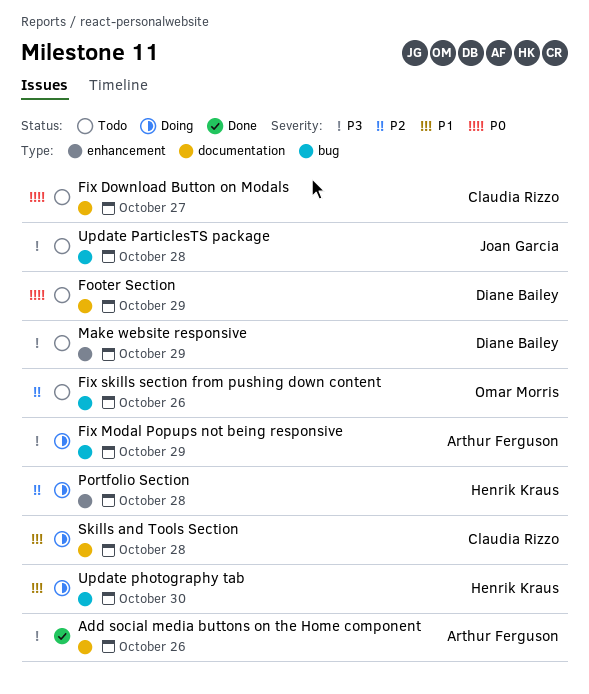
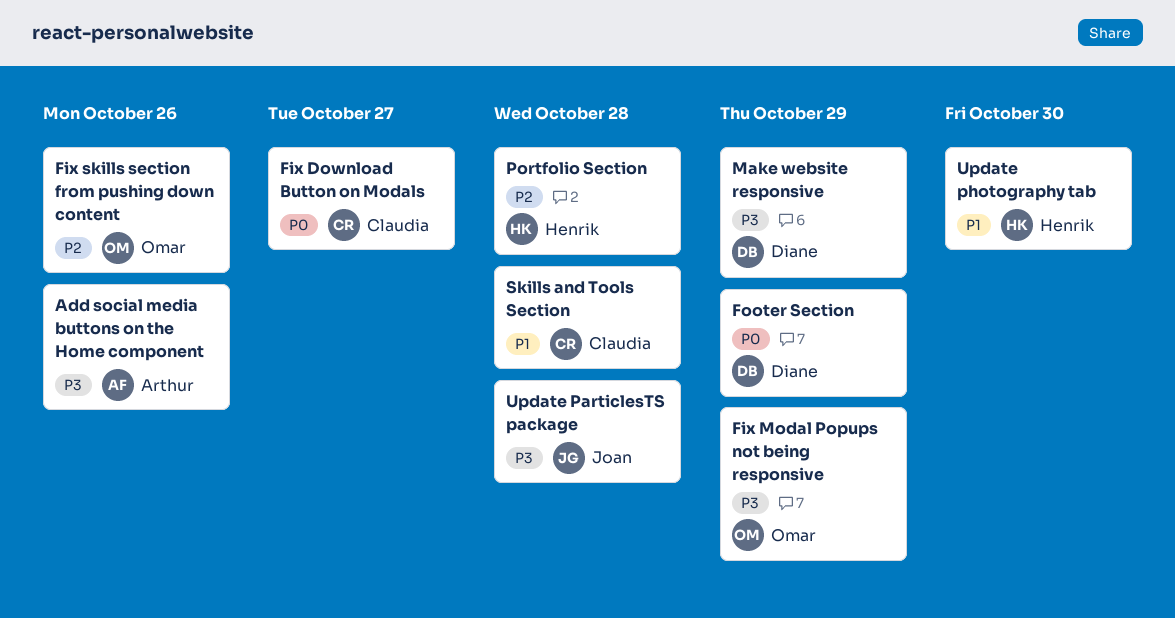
Fix Modal Popups not being responsive, owner: Arthur Ferguson -> Omar Morris

